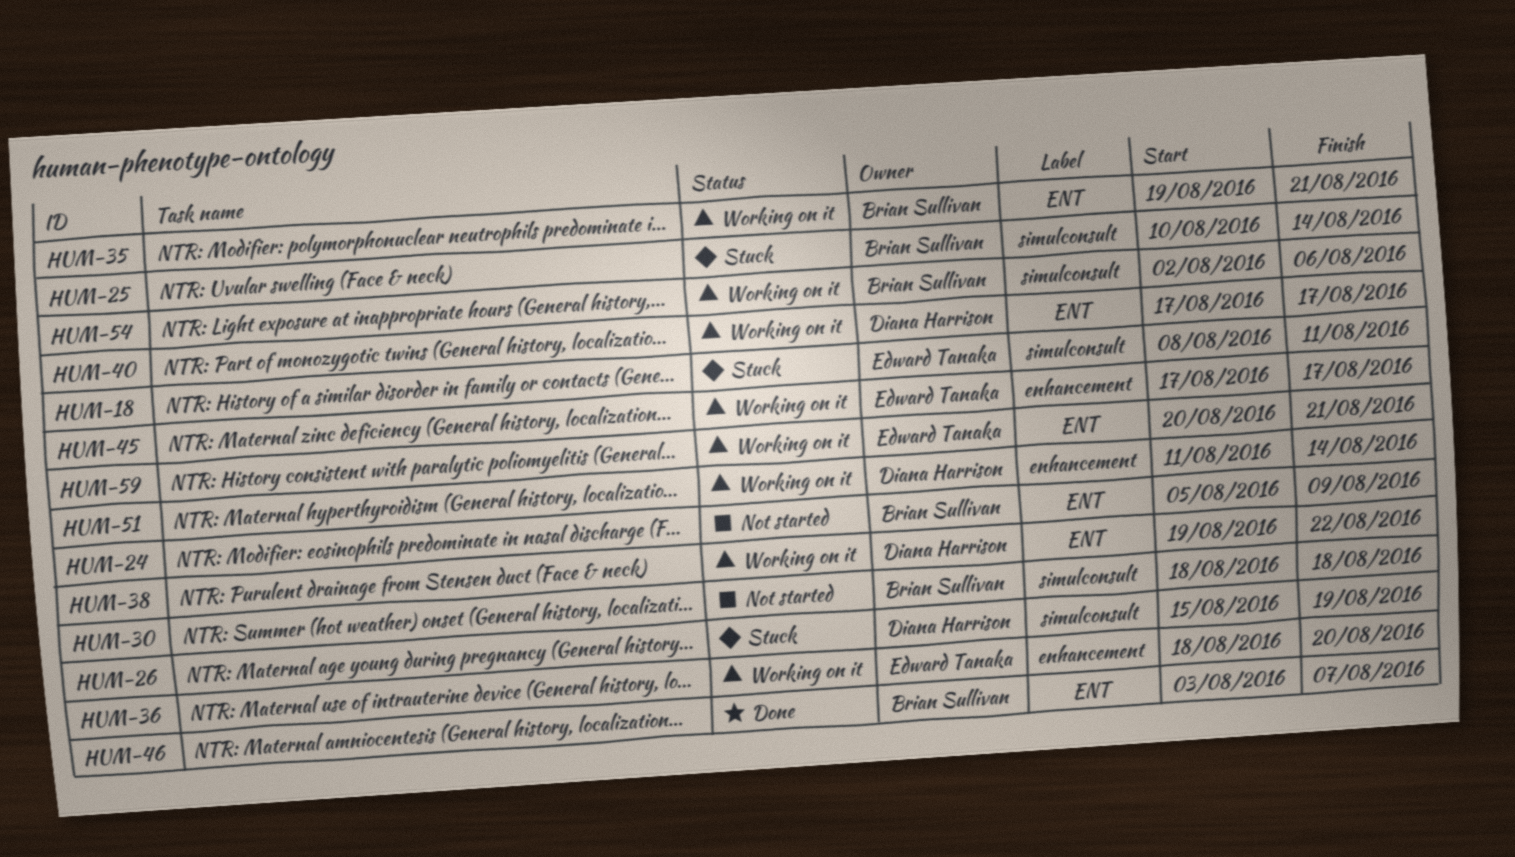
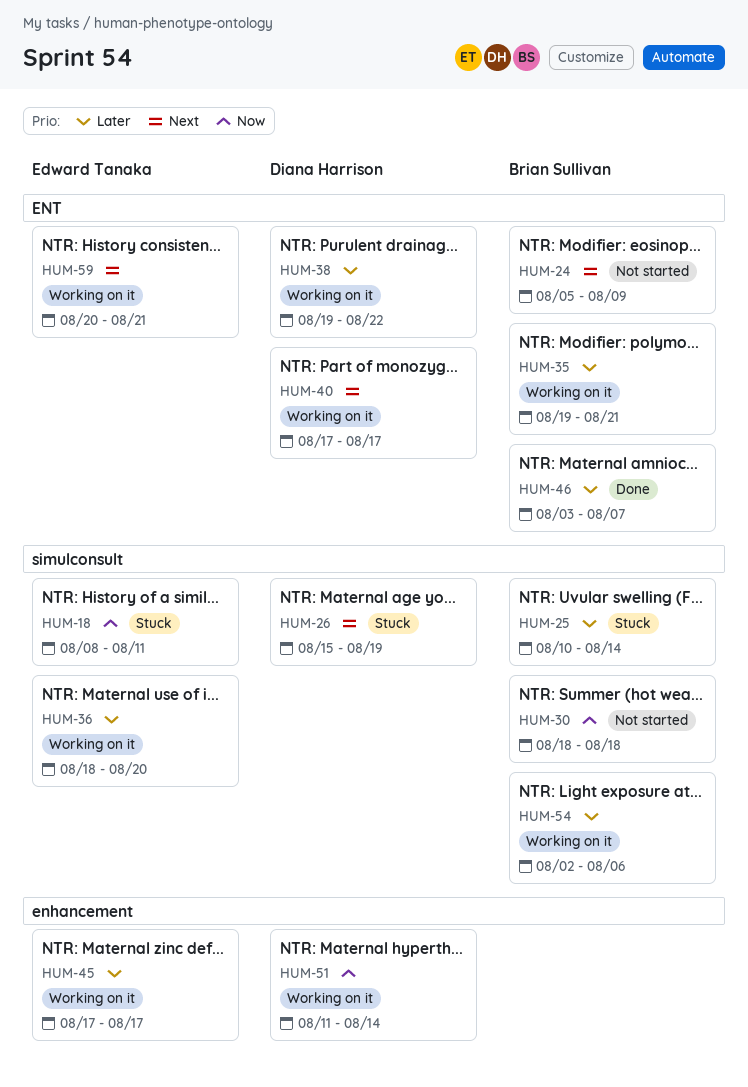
HUM-36, label: enhancement -> simulconsult

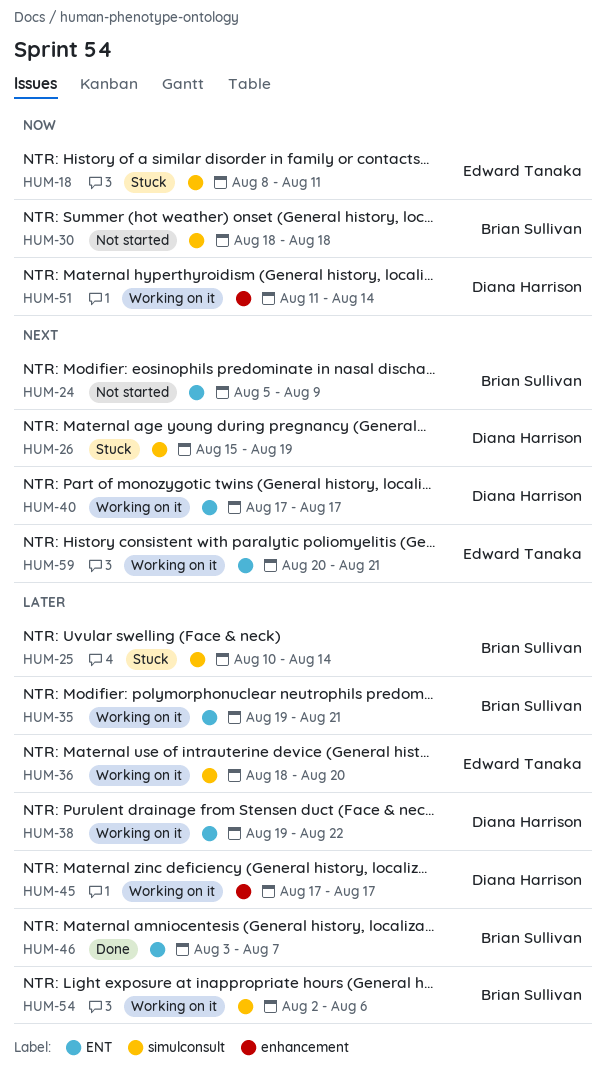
HUM-45, owner: Edward Tanaka -> Diana Harrison

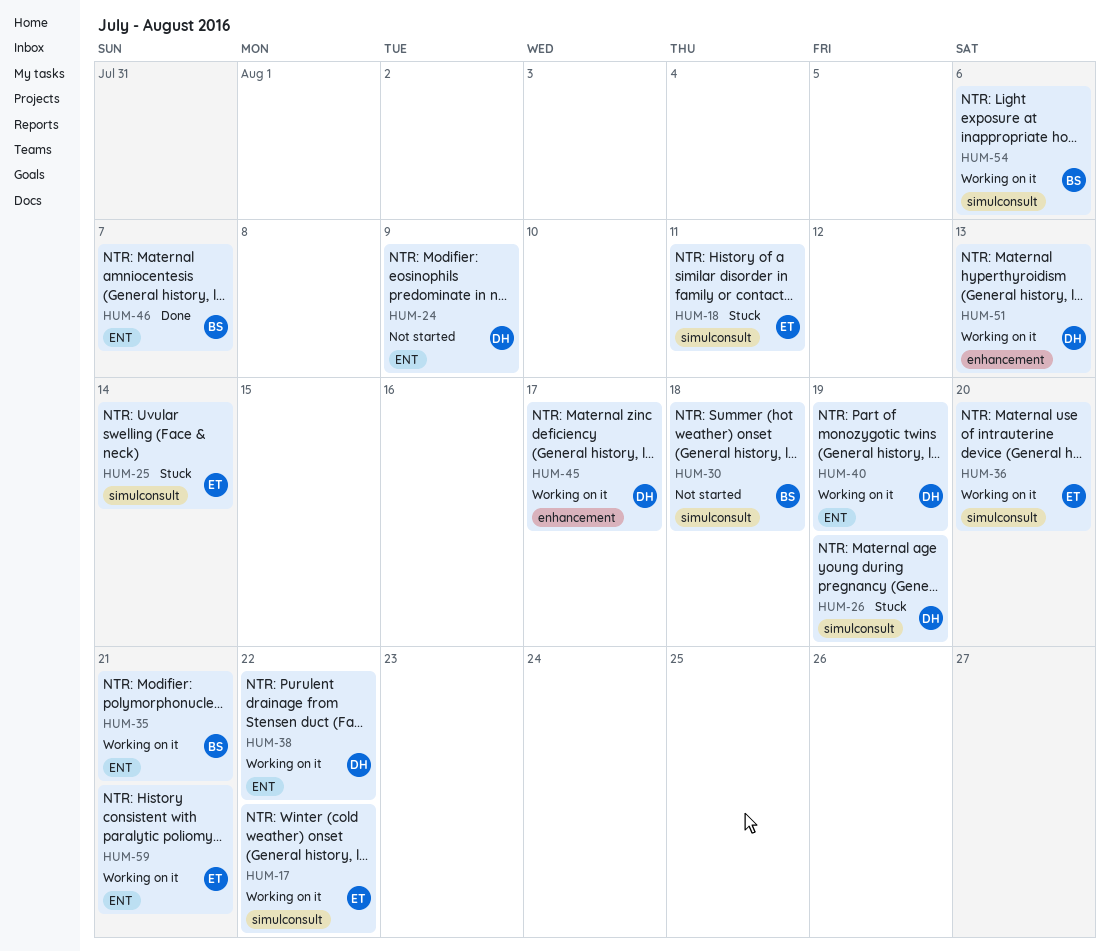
HUM-17: none -> present
HUM-24, owner: Brian Sullivan -> Diana Harrison
HUM-25, owner: Brian Sullivan -> Edward Tanaka
HUM-40, due: Aug 17 -> Aug 19
HUM-51, due: Aug 14 -> Aug 13

